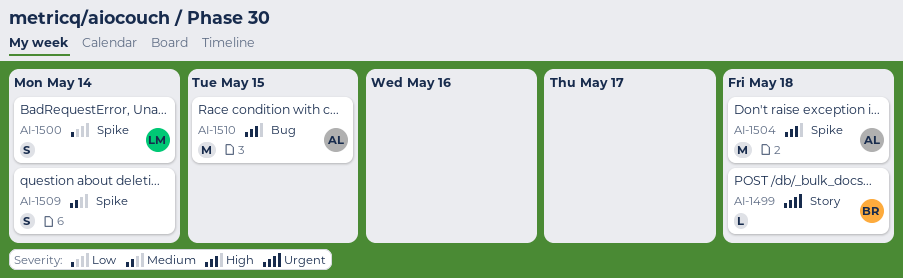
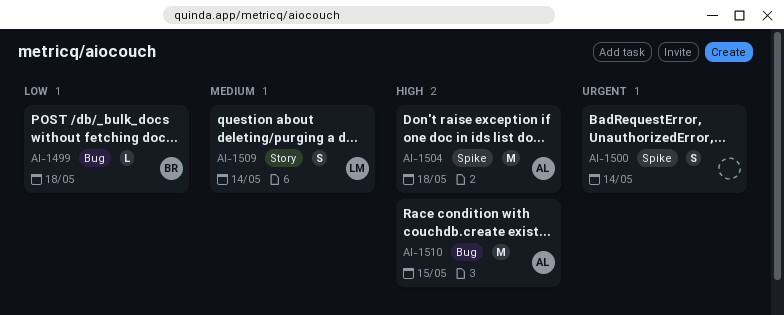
AI-1499, priority: Urgent -> Low
AI-1499, label: Story -> Bug
AI-1500, owner: LM -> none
AI-1500, priority: Low -> Urgent
AI-1509, owner: none -> LM
AI-1509, label: Spike -> Story

